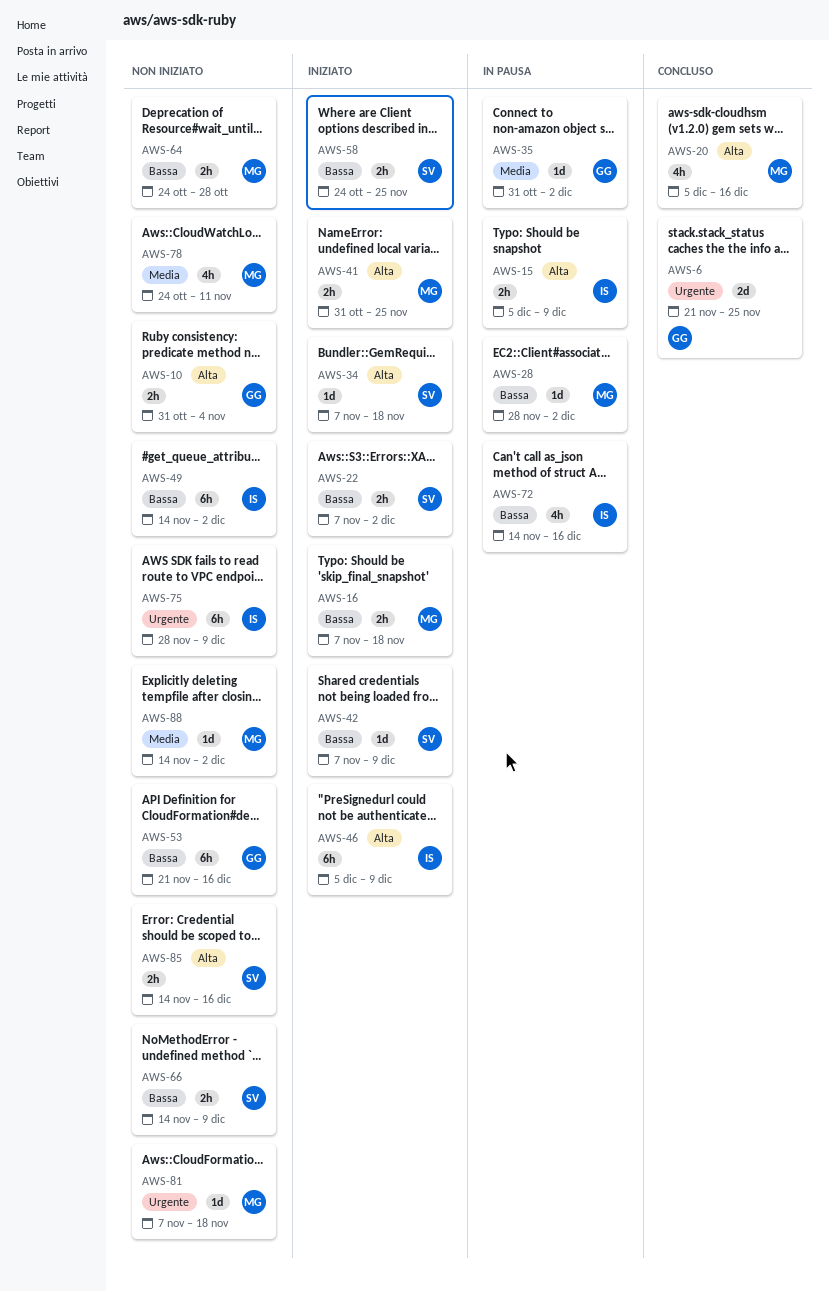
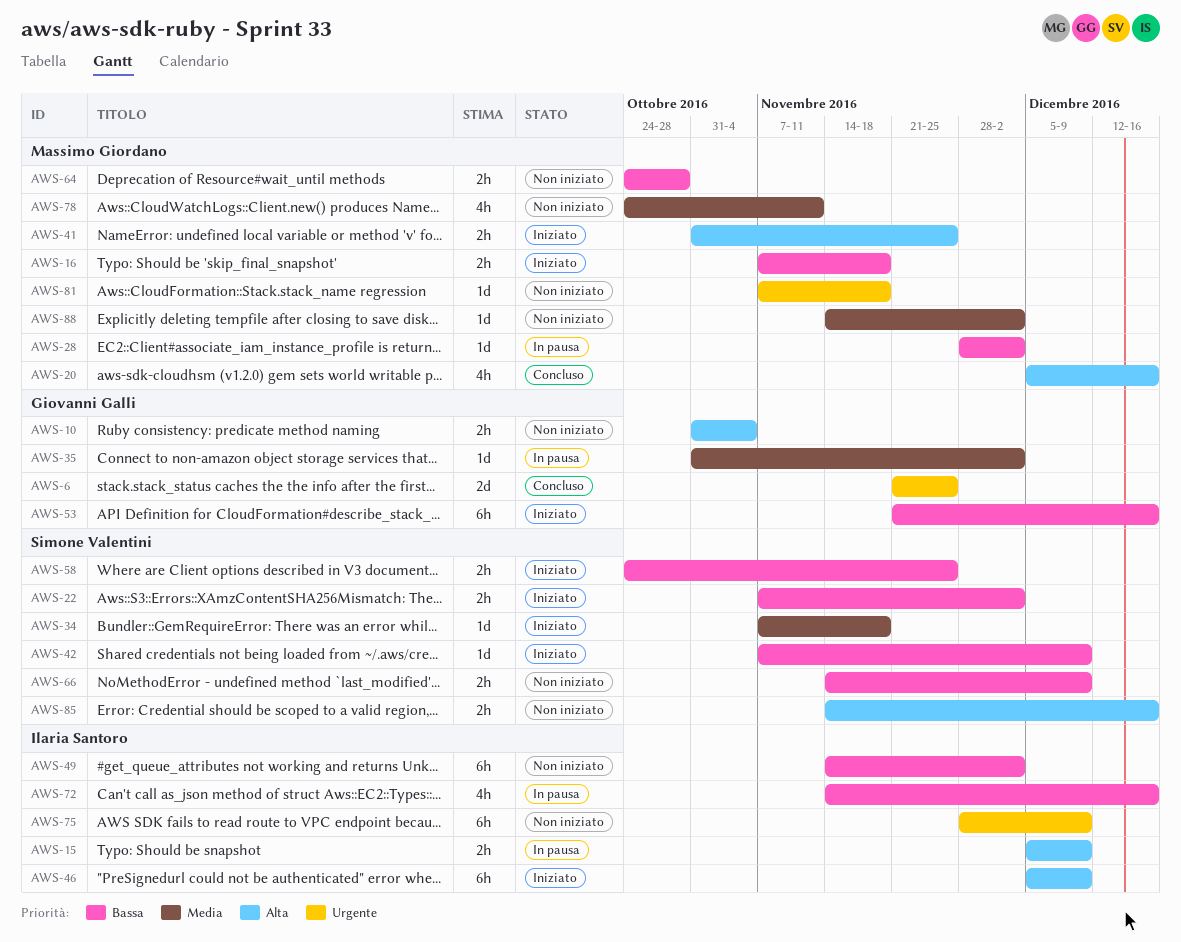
AWS-34, priority: Alta -> Media
AWS-53, status: Non iniziato -> Iniziato

